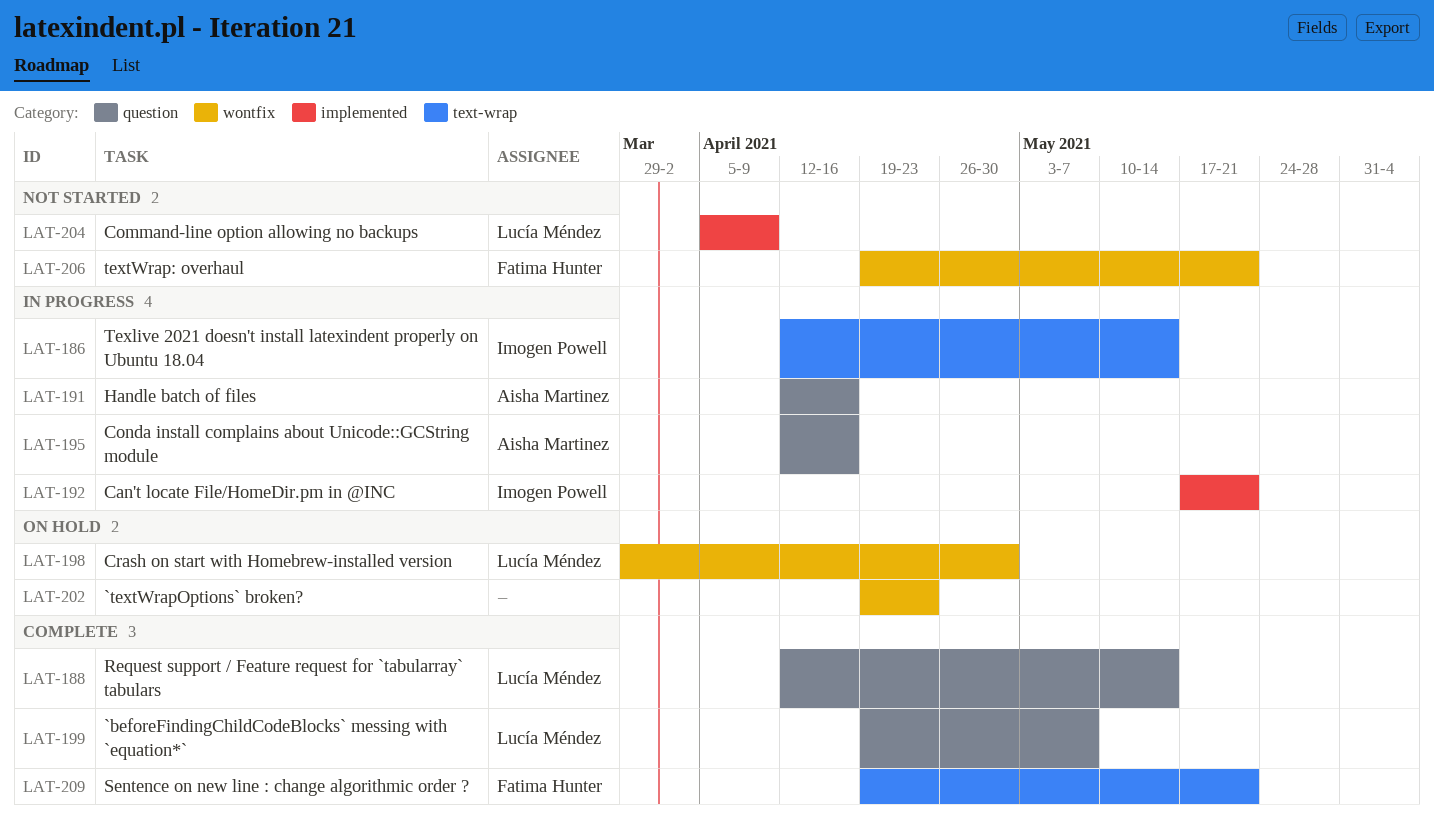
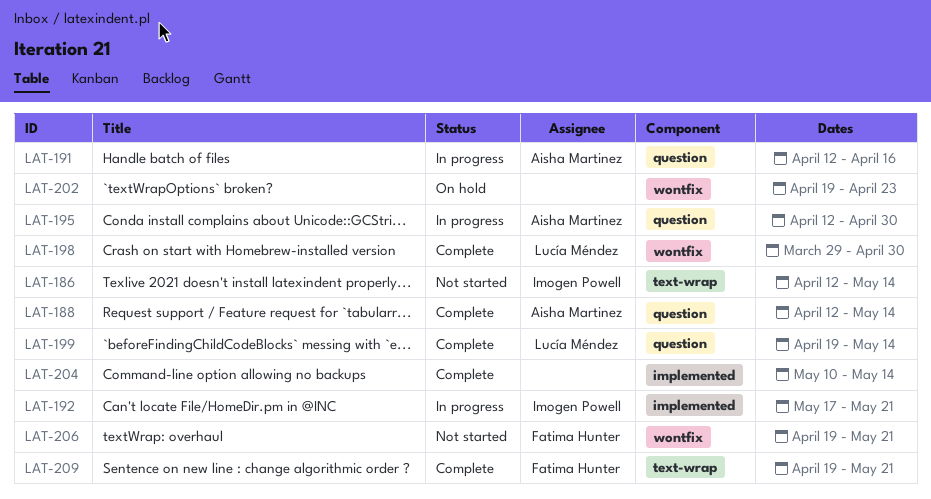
LAT-186, status: In progress -> Not started
LAT-188, owner: Lucía Méndez -> Aisha Martinez
LAT-195, due: Apr 16 -> Apr 30
LAT-198, status: On hold -> Complete
LAT-199, due: May 7 -> May 14
LAT-204, status: Not started -> Complete
LAT-204, owner: Lucía Méndez -> none
LAT-204, start: Apr 5 -> May 10
LAT-204, due: Apr 9 -> May 14

